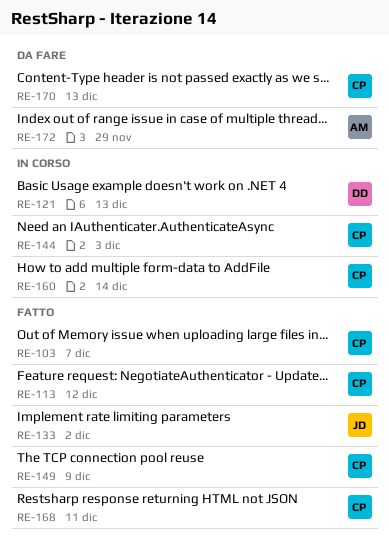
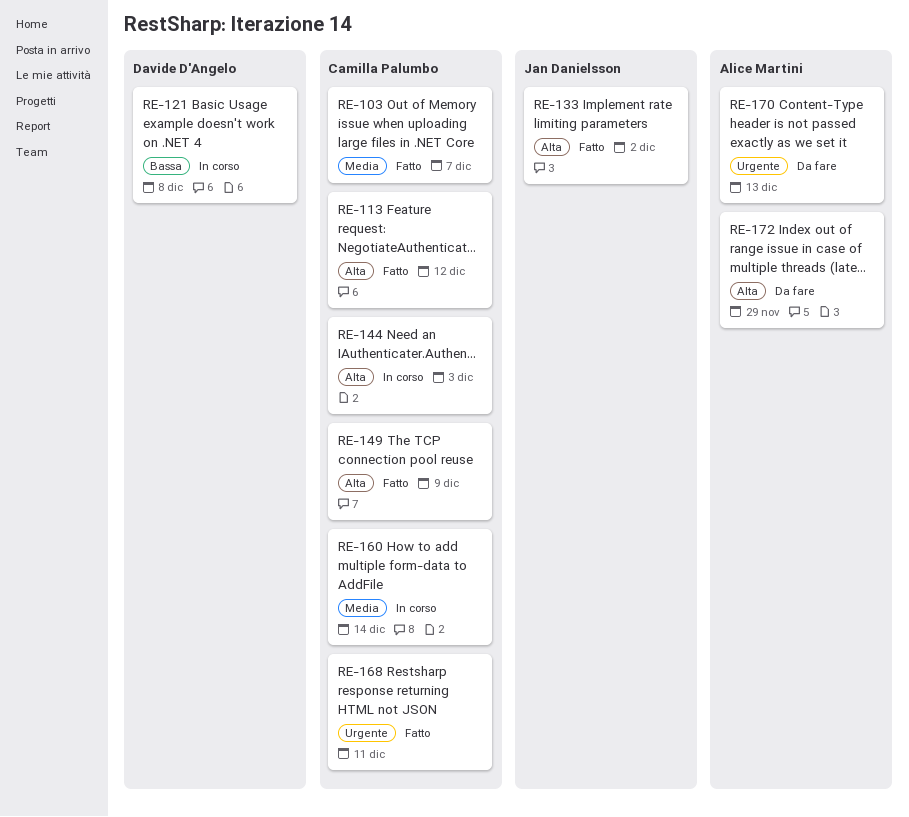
RE-121, due: Dec 13 -> Dec 8
RE-170, owner: Camilla Palumbo -> Alice Martini

